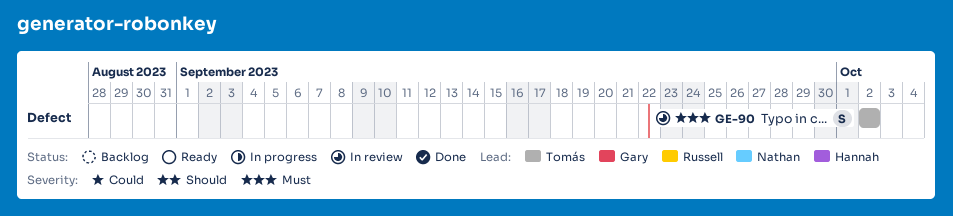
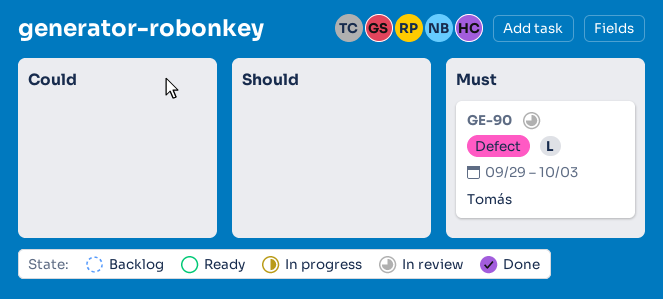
GE-90, estimate: S -> L
GE-90, start: Oct 2 -> Sep 29
GE-90, due: Oct 2 -> Oct 3

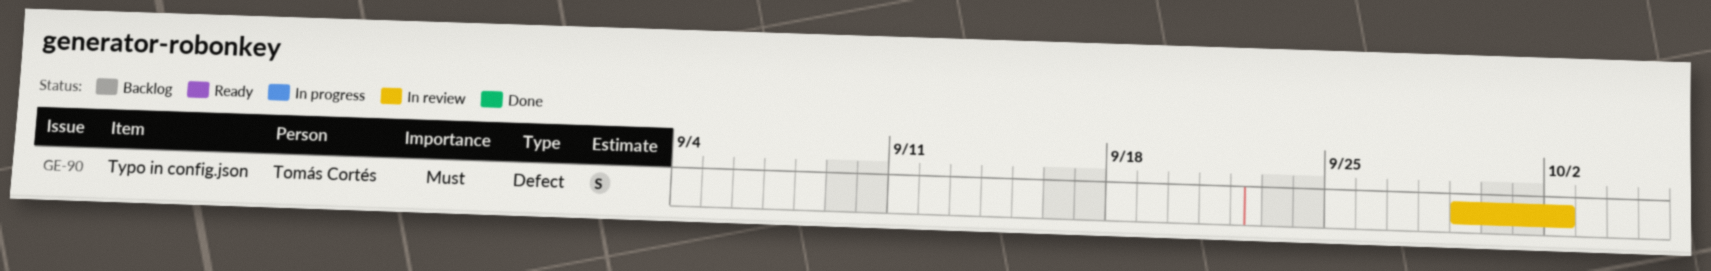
GE-90, estimate: L -> S
GE-90, due: Oct 3 -> Oct 2

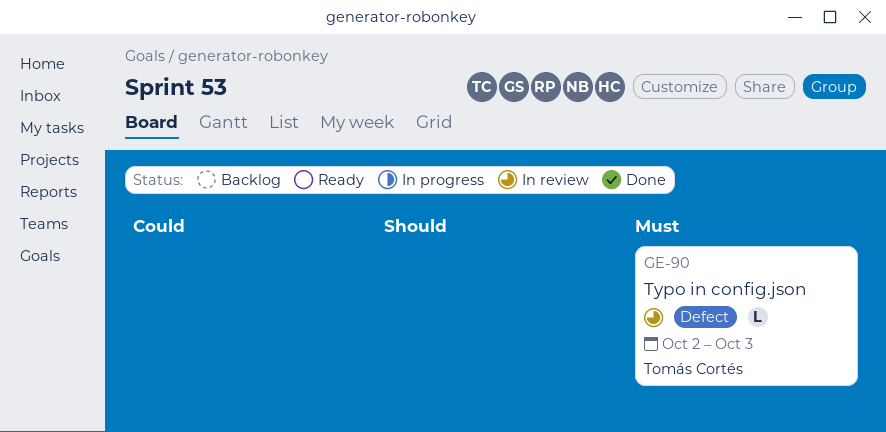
GE-90, estimate: S -> L
GE-90, start: Sep 29 -> Oct 2
GE-90, due: Oct 2 -> Oct 3

